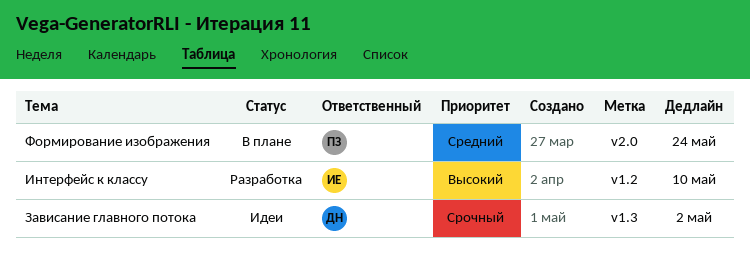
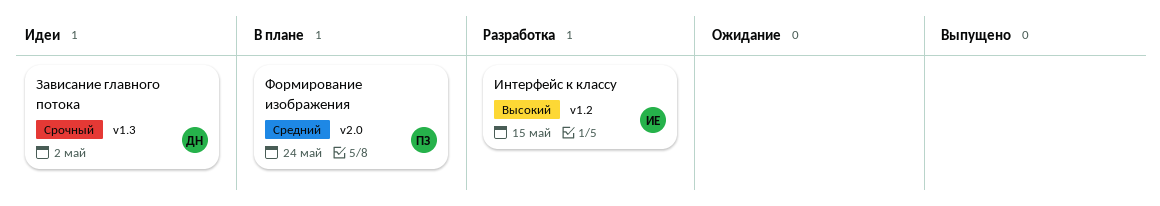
Интерфейс к классу, due: May 10 -> May 15

